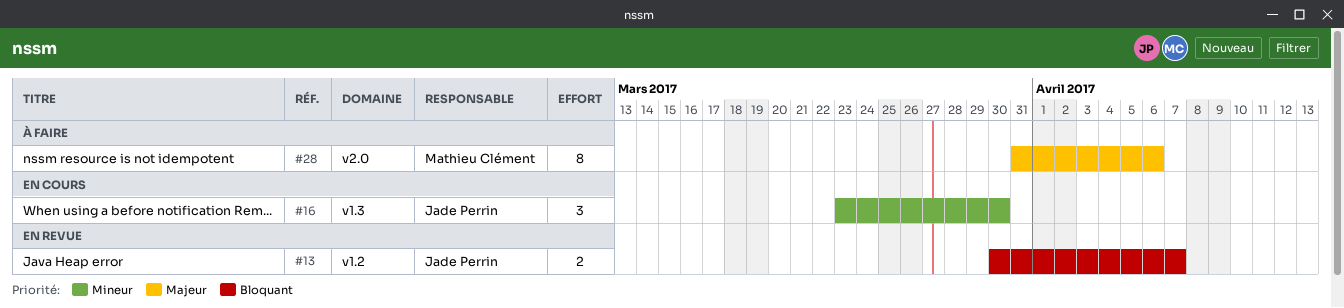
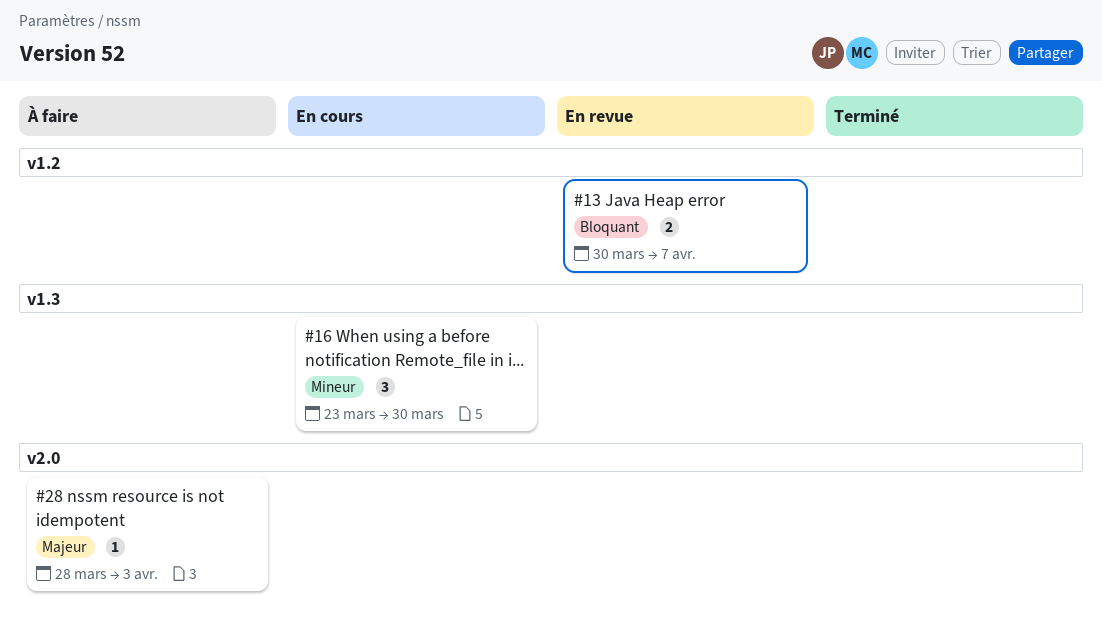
#28, estimate: 8 -> 1
#28, start: Mar 31 -> Mar 28
#28, due: Apr 6 -> Apr 3

